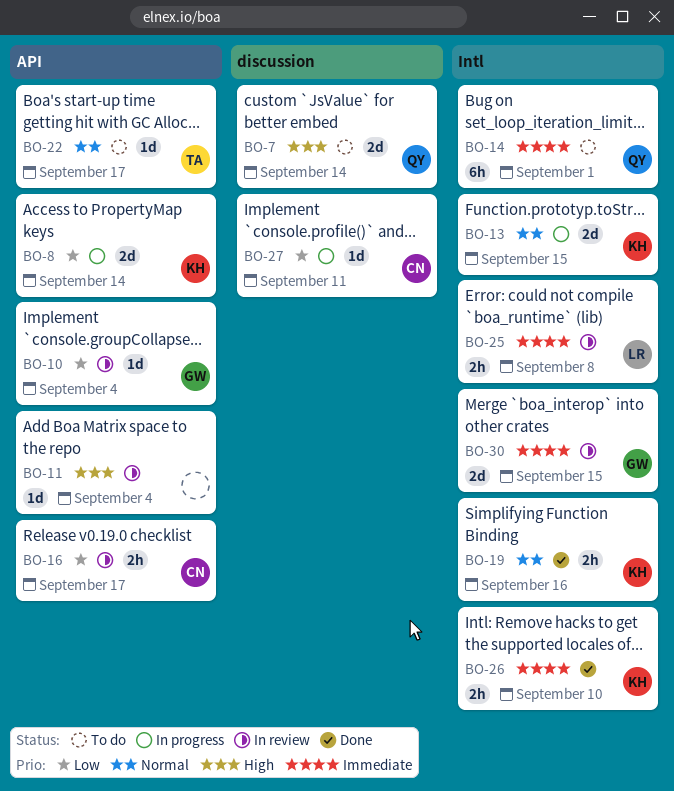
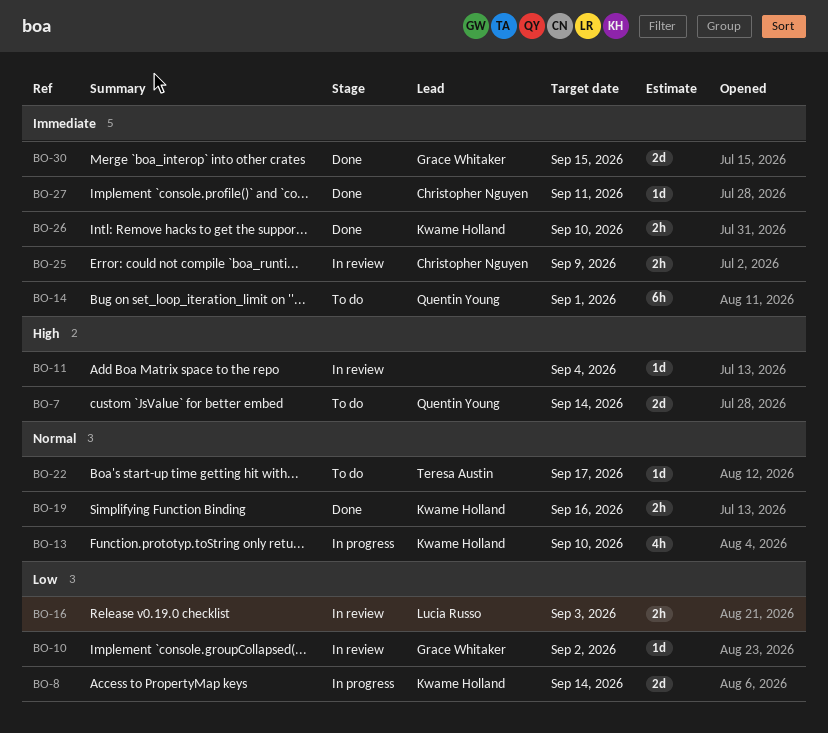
BO-10, due: Sep 4 -> Sep 2
BO-13, estimate: 2d -> 4h
BO-13, due: Sep 15 -> Sep 10
BO-16, owner: Christopher Nguyen -> Lucia Russo
BO-16, due: Sep 17 -> Sep 3
BO-25, owner: Lucia Russo -> Christopher Nguyen
BO-25, due: Sep 8 -> Sep 9
BO-27, status: In progress -> Done
BO-27, priority: Low -> Immediate
BO-30, status: In review -> Done

